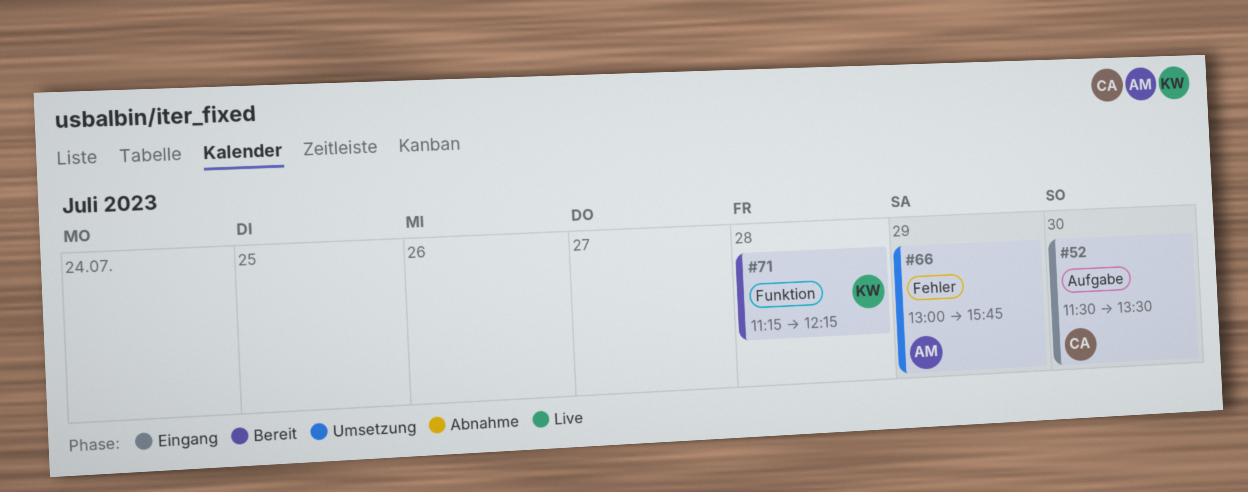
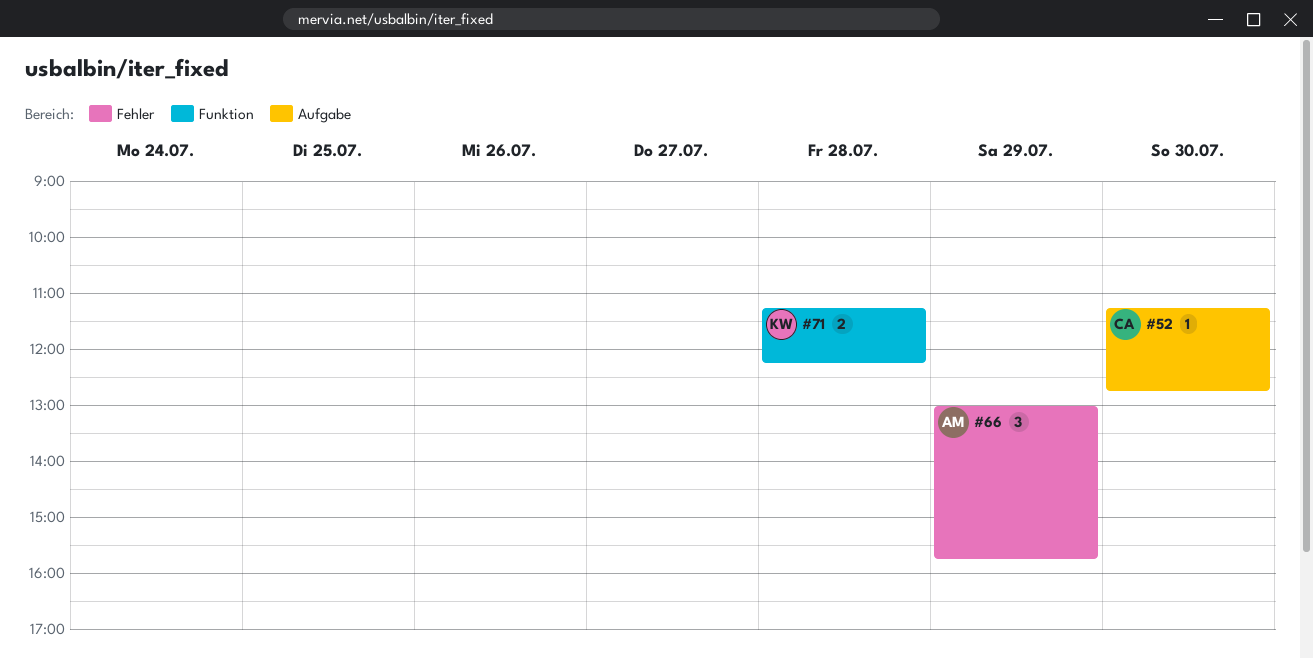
#52, begins: 11:30 -> 11:15
#52, ends: 13:30 -> 12:45

